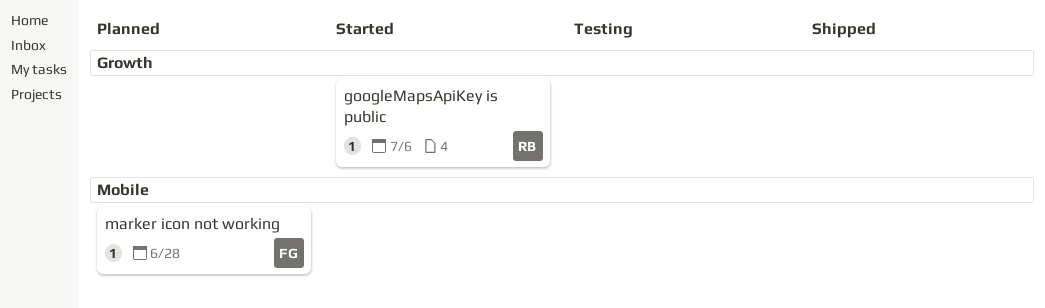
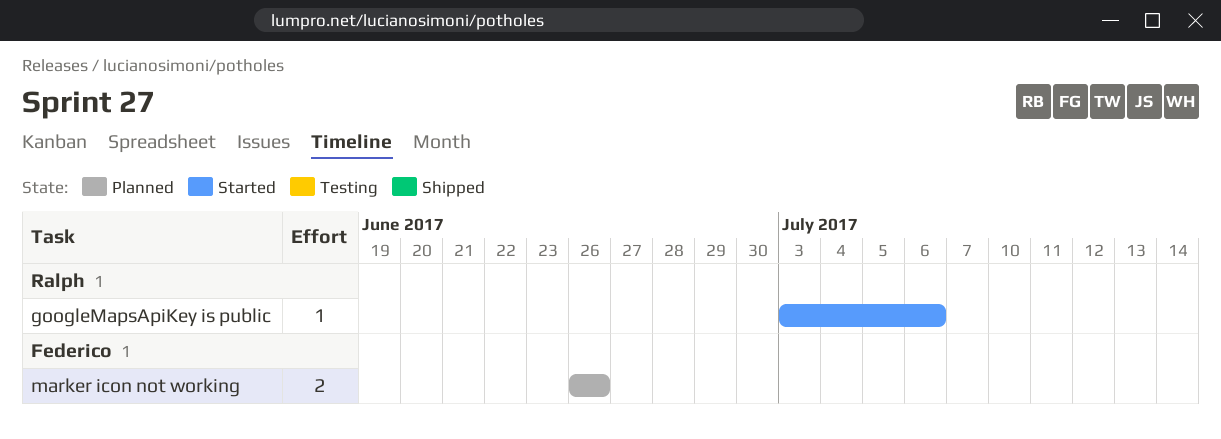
marker icon not working, estimate: 1 -> 2
marker icon not working, due: Jun 28 -> Jun 26

